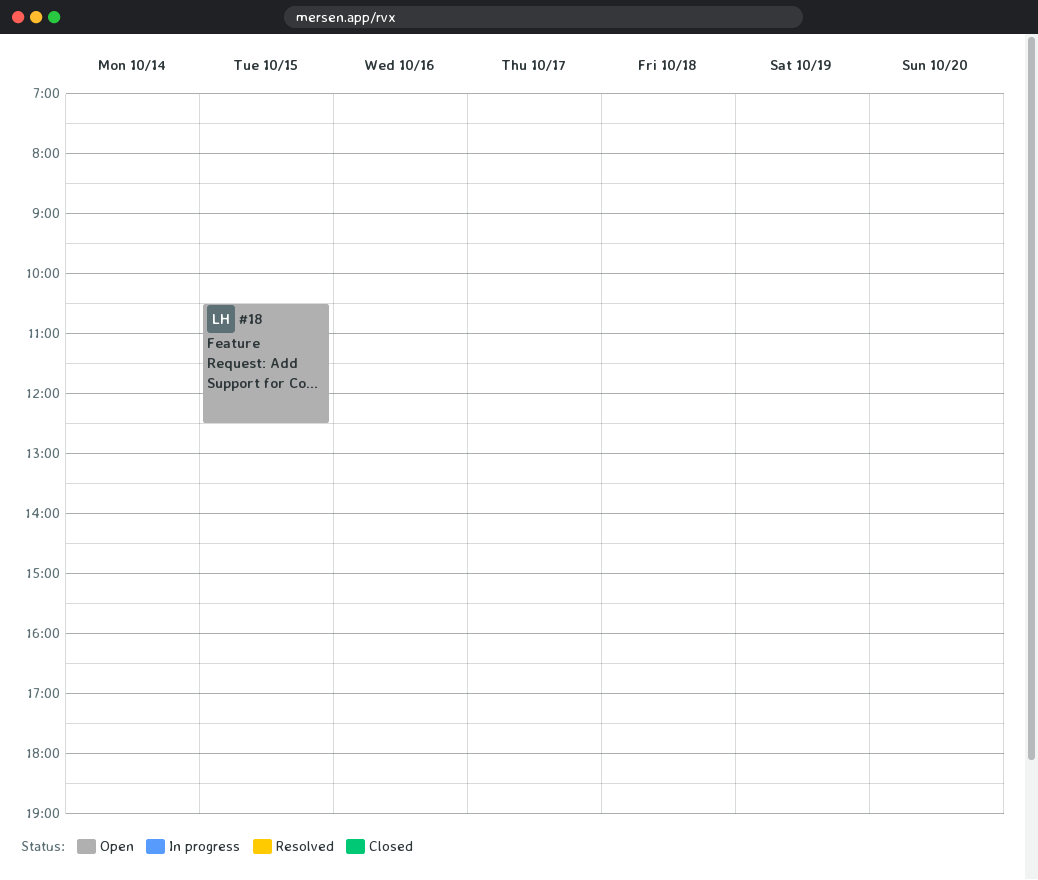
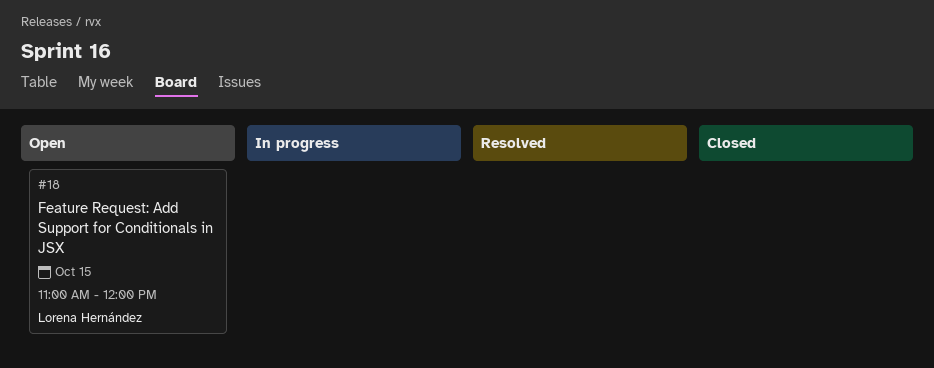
#18, begins: 10:30 -> 11:00
#18, ends: 12:30 -> 12:00

